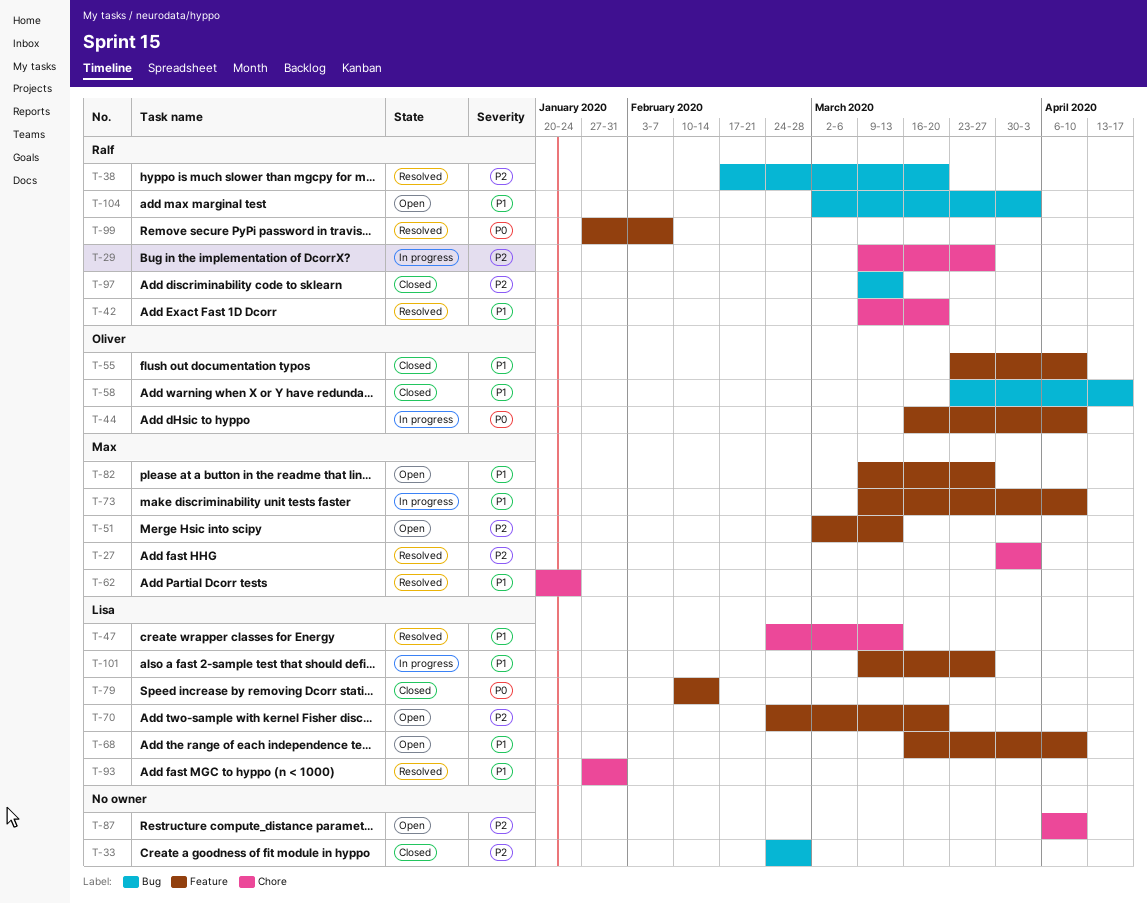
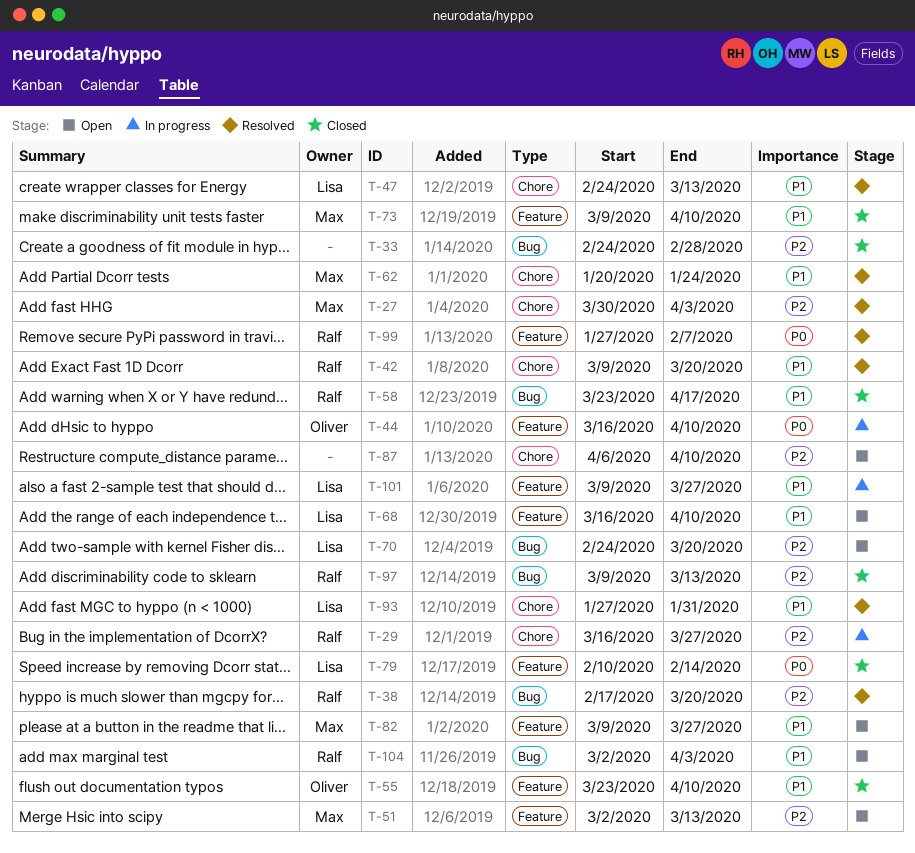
T-29, start: Mar 9 -> Mar 16
T-58, owner: Oliver -> Ralf
T-70, label: Feature -> Bug
T-73, status: In progress -> Closed

